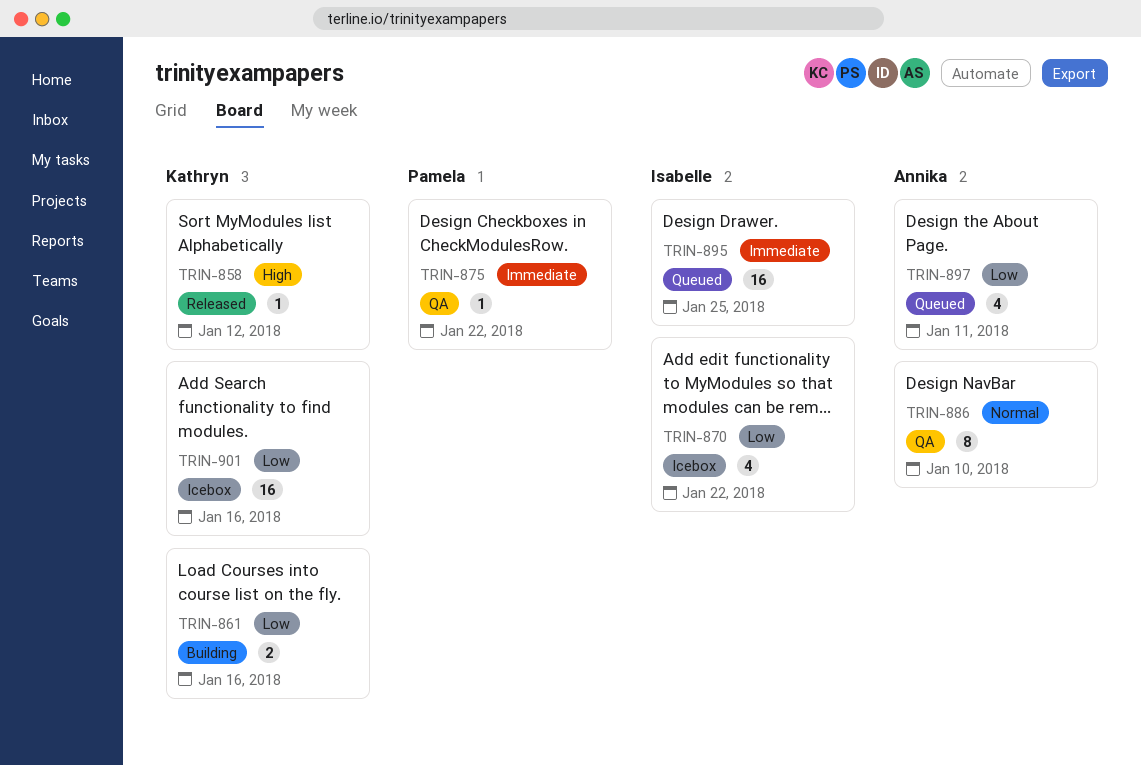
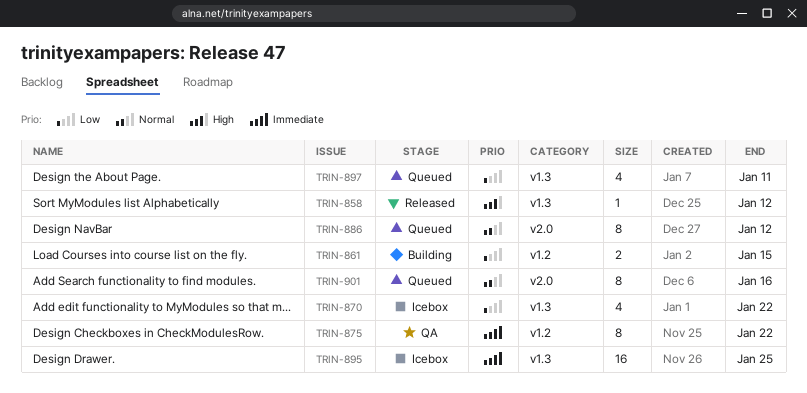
TRIN-861, due: Jan 16 -> Jan 15
TRIN-875, estimate: 1 -> 8
TRIN-886, status: QA -> Queued
TRIN-886, due: Jan 10 -> Jan 12
TRIN-895, status: Queued -> Icebox
TRIN-901, status: Icebox -> Queued
TRIN-901, priority: Low -> Normal
TRIN-901, estimate: 16 -> 8

